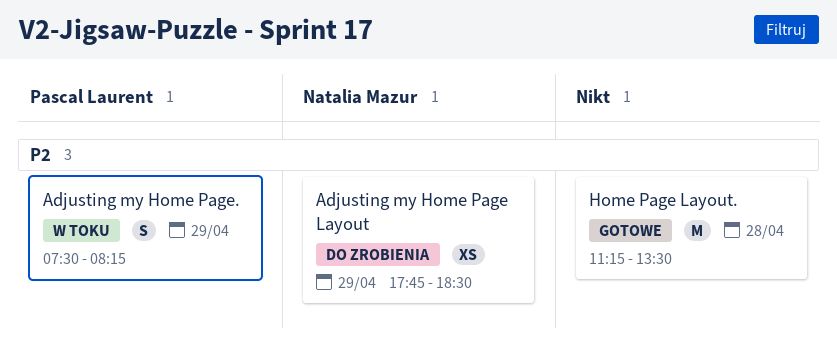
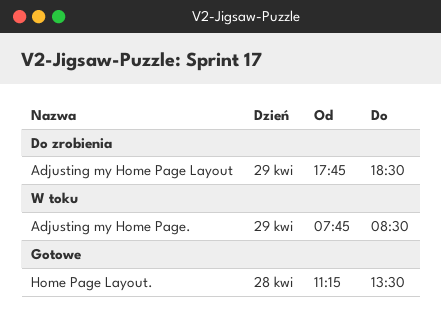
Adjusting my Home Page., begins: 07:30 -> 07:45
Adjusting my Home Page., ends: 08:15 -> 08:30

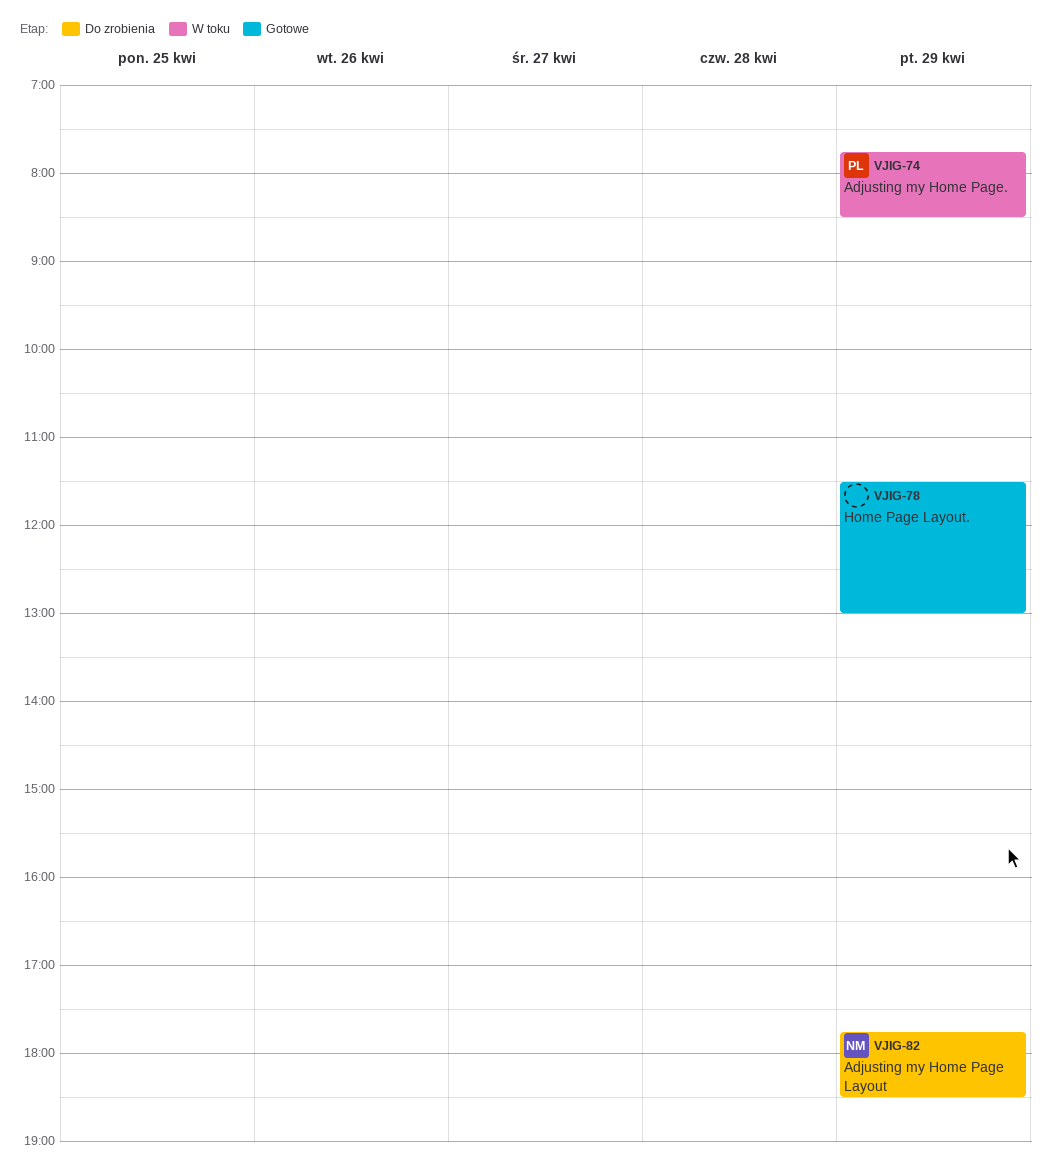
Home Page Layout., day: Apr 28 -> Apr 29
Home Page Layout., begins: 11:15 -> 11:30
Home Page Layout., ends: 13:30 -> 13:00

